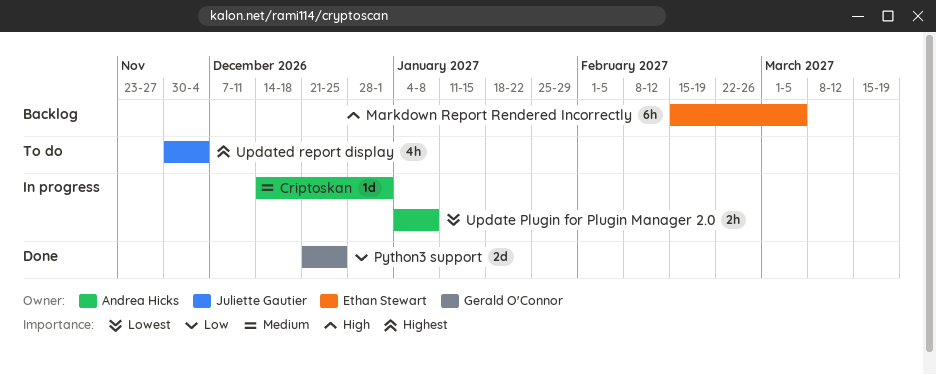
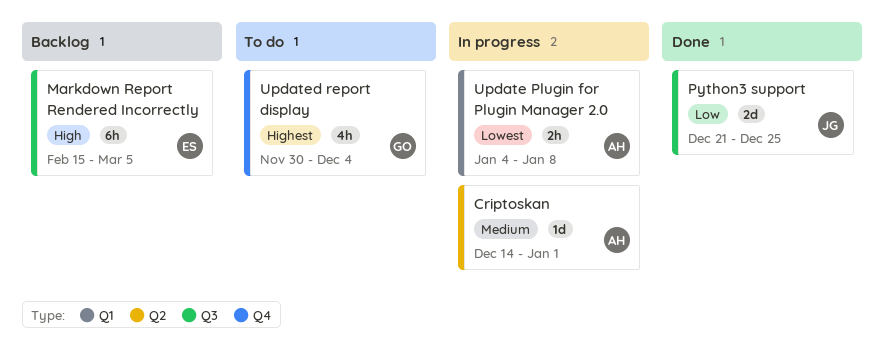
Python3 support, owner: Gerald O'Connor -> Juliette Gautier
Updated report display, owner: Juliette Gautier -> Gerald O'Connor

